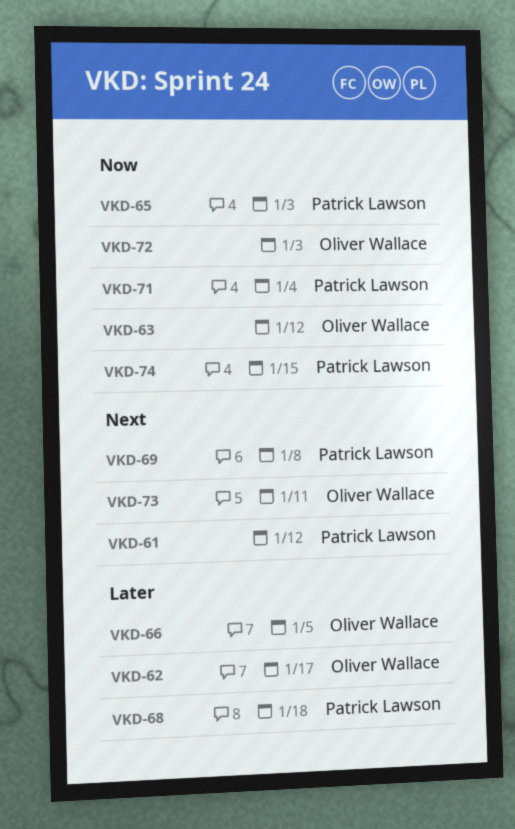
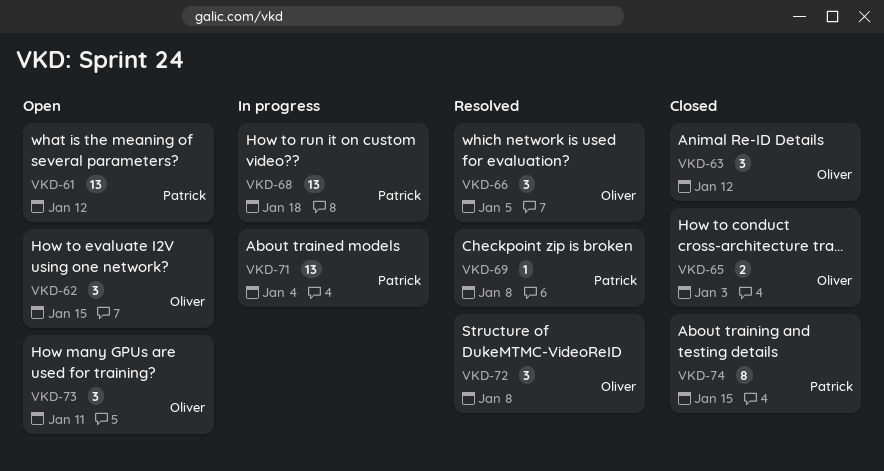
VKD-62, due: Jan 17 -> Jan 15
VKD-65, owner: Patrick Lawson -> Oliver Wallace
VKD-72, due: Jan 3 -> Jan 8

